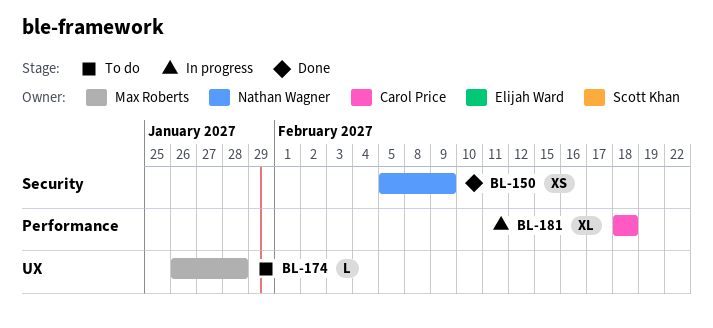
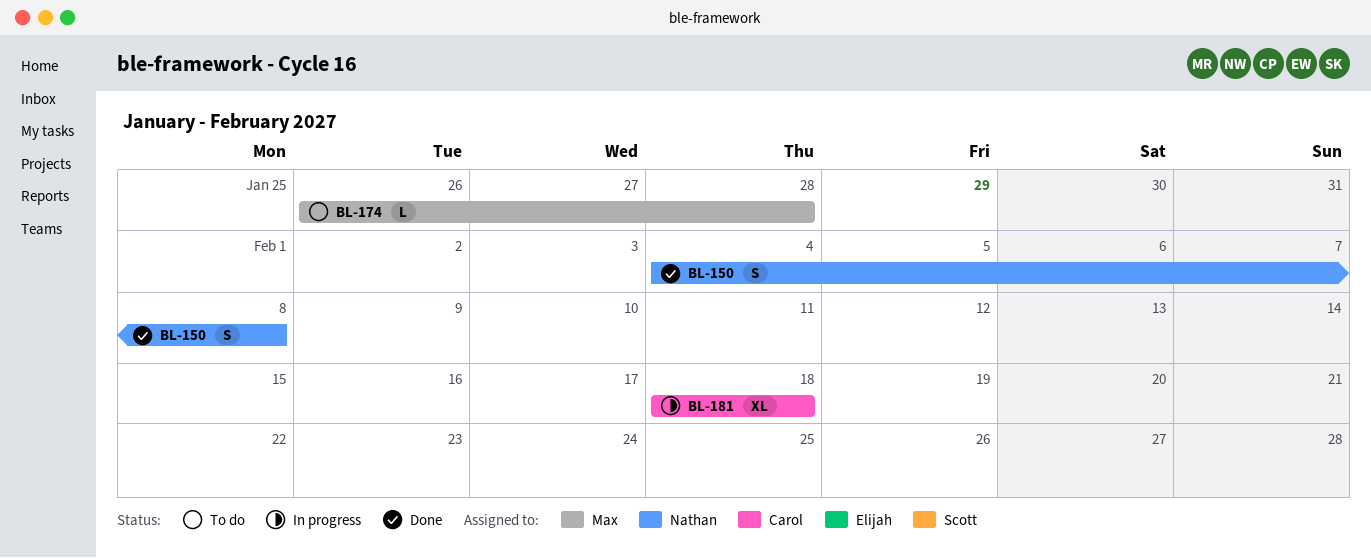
BL-150, estimate: XS -> S
BL-150, start: Feb 5 -> Feb 4
BL-150, due: Feb 9 -> Feb 8

